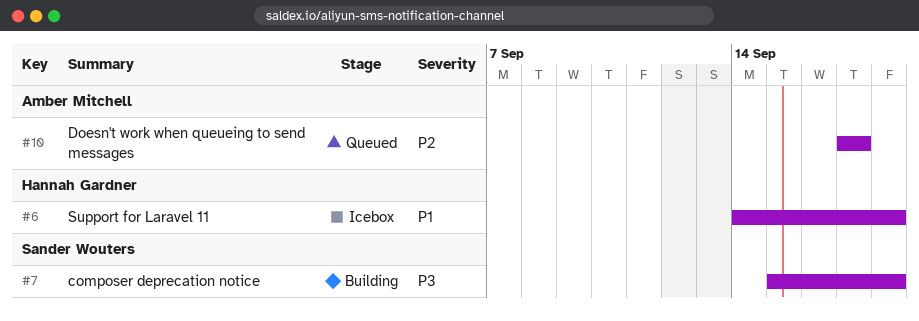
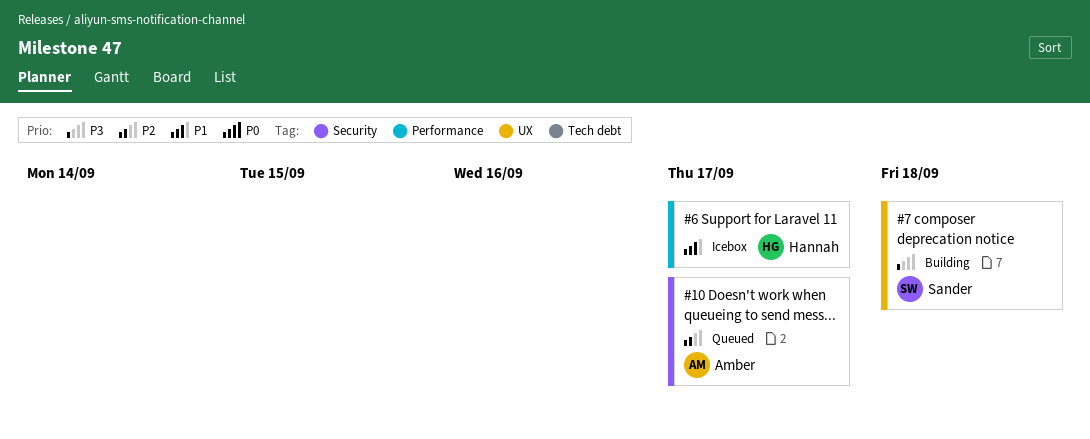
#6, due: Sep 18 -> Sep 17

